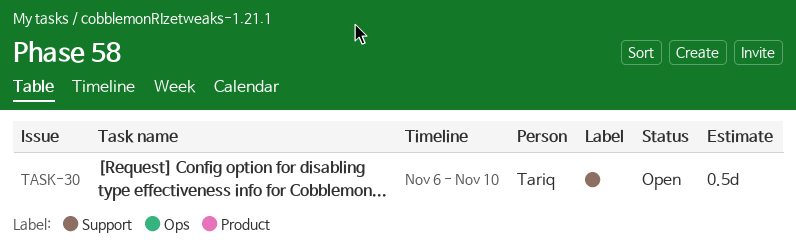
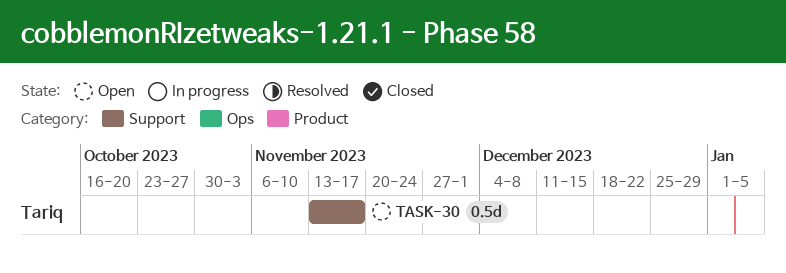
TASK-30, start: Nov 6 -> Nov 13
TASK-30, due: Nov 10 -> Nov 17

